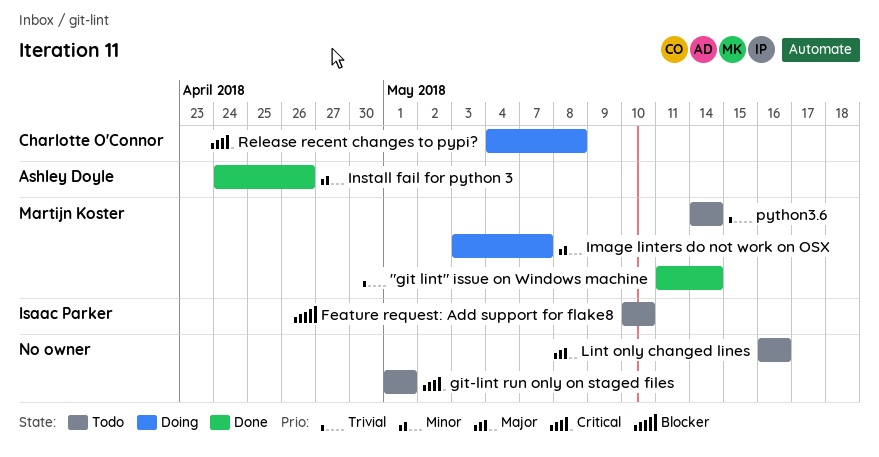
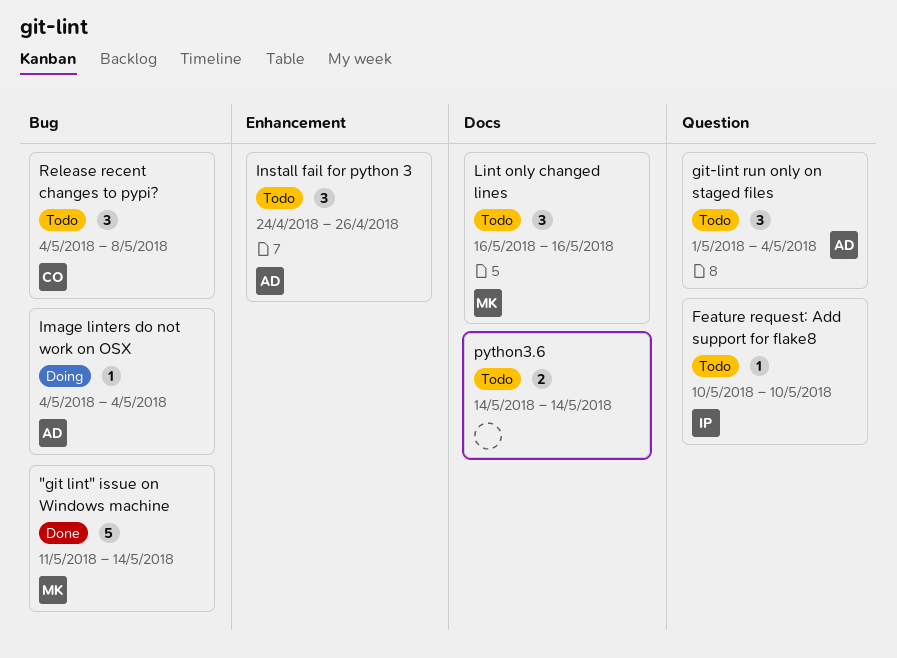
git-lint run only on staged files, owner: none -> Ashley Doyle
git-lint run only on staged files, due: May 1 -> May 4
Image linters do not work on OSX, owner: Martijn Koster -> Ashley Doyle
Image linters do not work on OSX, start: May 3 -> May 4
Image linters do not work on OSX, due: May 7 -> May 4
Install fail for python 3, status: Done -> Todo
Lint only changed lines, owner: none -> Martijn Koster
python3.6, owner: Martijn Koster -> none
Release recent changes to pypi?, status: Doing -> Todo

